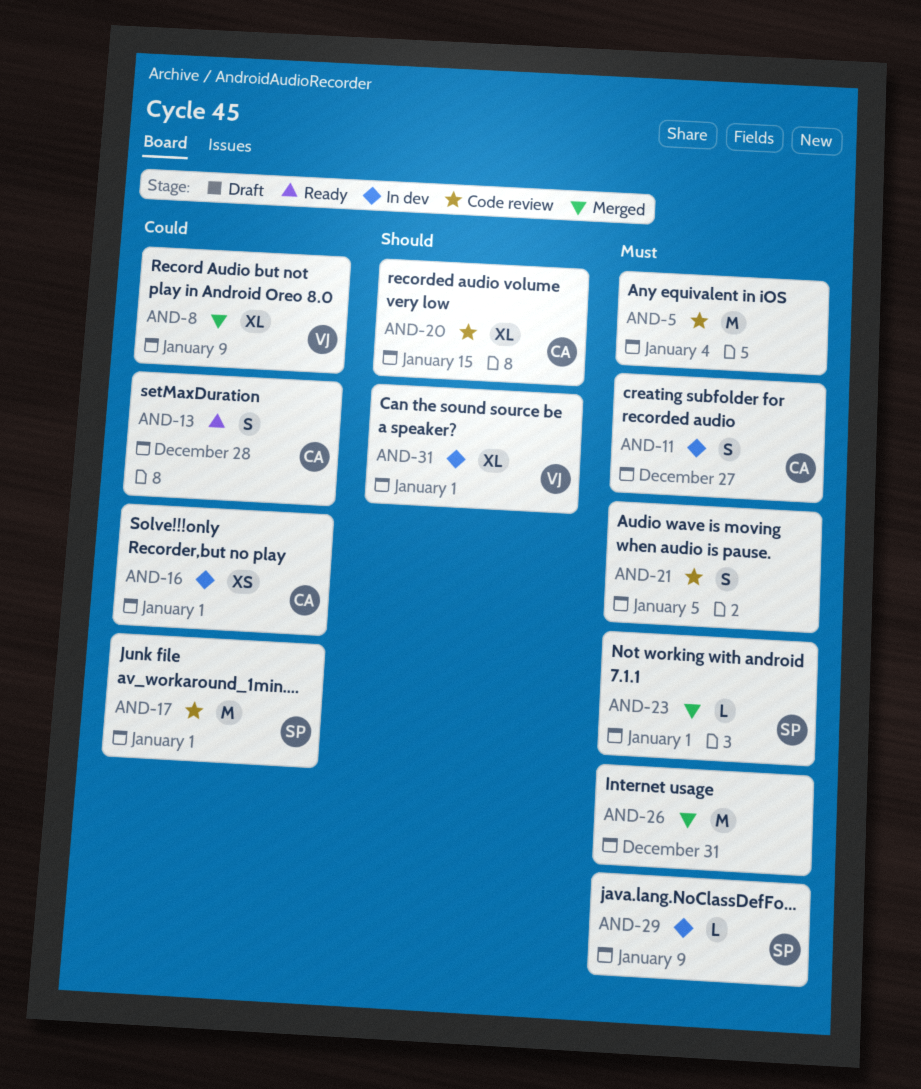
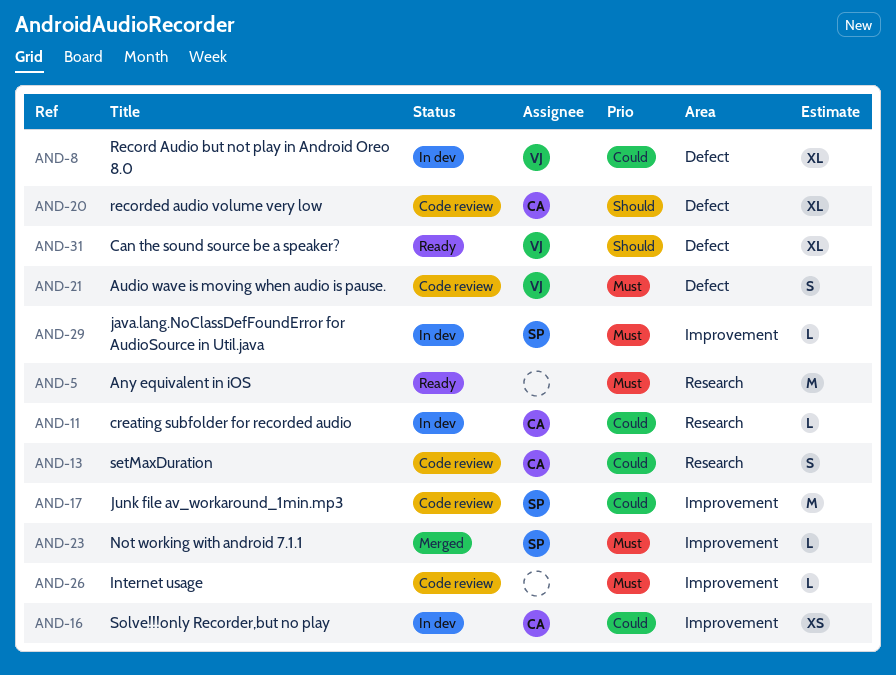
AND-5, status: Code review -> Ready
AND-8, status: Merged -> In dev
AND-11, priority: Must -> Could
AND-11, estimate: S -> L
AND-13, status: Ready -> Code review
AND-21, owner: none -> VJ
AND-26, status: Merged -> Code review
AND-26, estimate: M -> L
AND-31, status: In dev -> Ready

